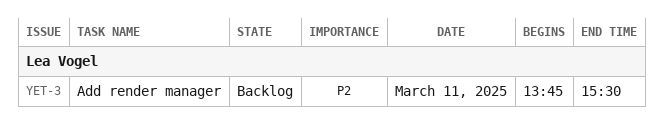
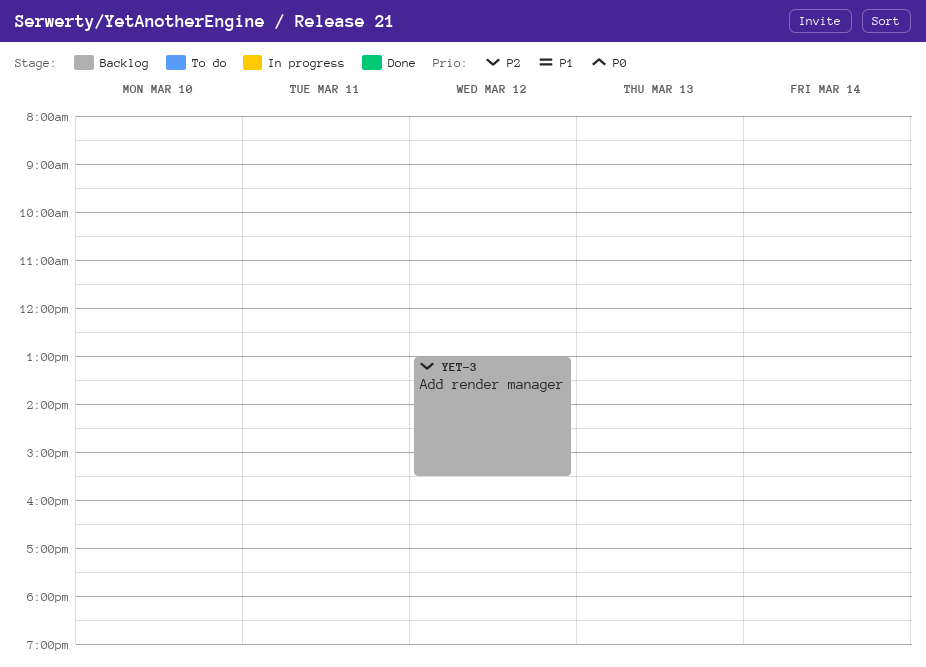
YET-3, day: Mar 11 -> Mar 12
YET-3, begins: 13:45 -> 13:00

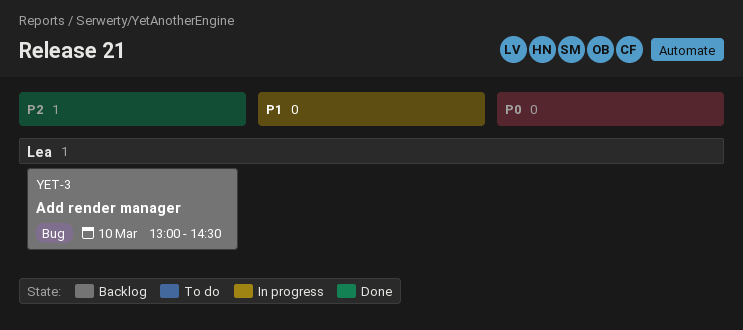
YET-3, day: Mar 12 -> Mar 10
YET-3, ends: 15:30 -> 14:30

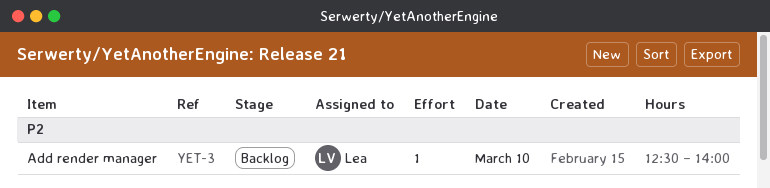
YET-3, begins: 13:00 -> 12:30
YET-3, ends: 14:30 -> 14:00

